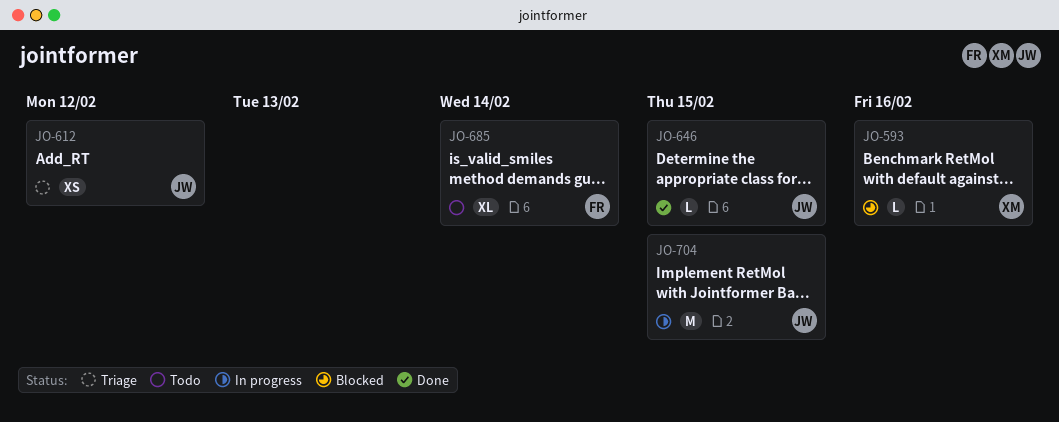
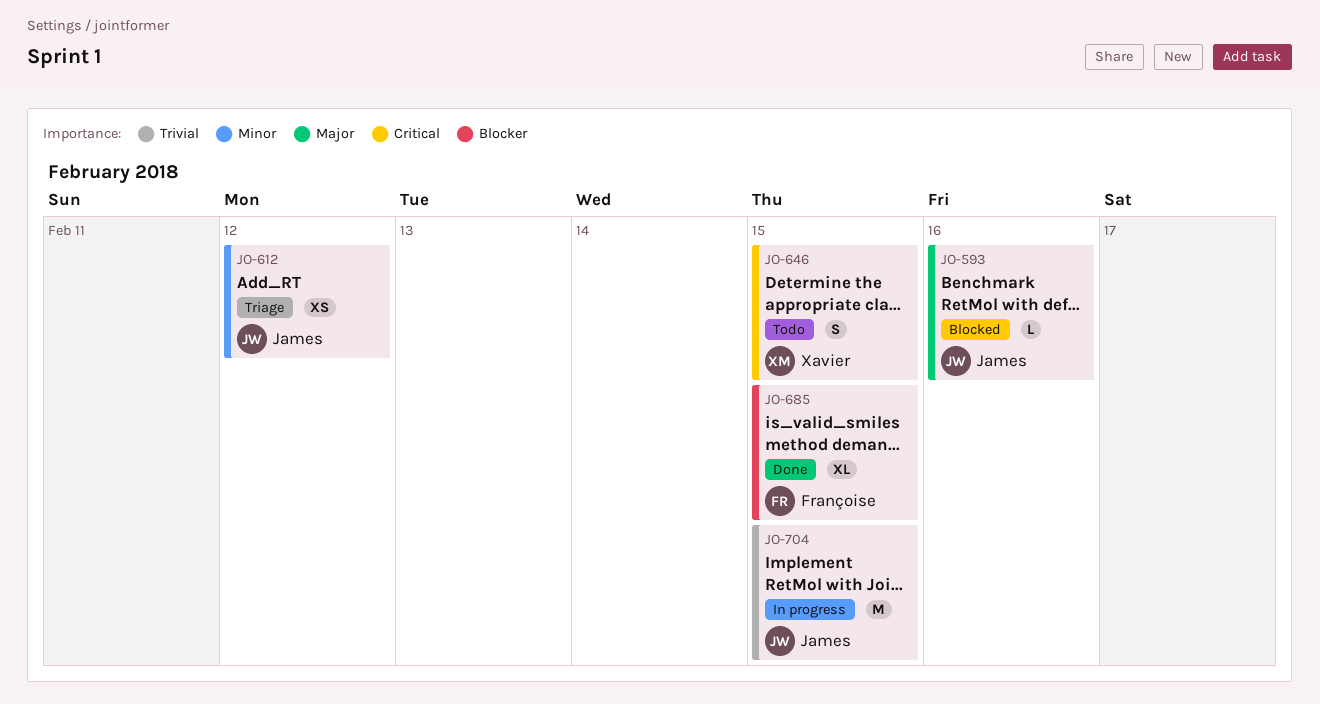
JO-593, owner: Xavier -> James
JO-646, status: Done -> Todo
JO-646, owner: James -> Xavier
JO-646, estimate: L -> S
JO-685, status: Todo -> Done
JO-685, due: Feb 14 -> Feb 15

